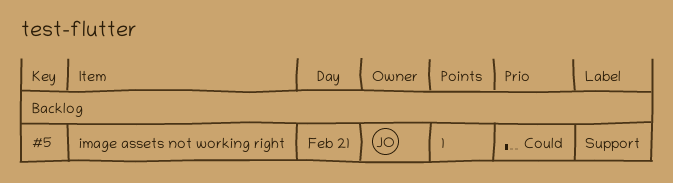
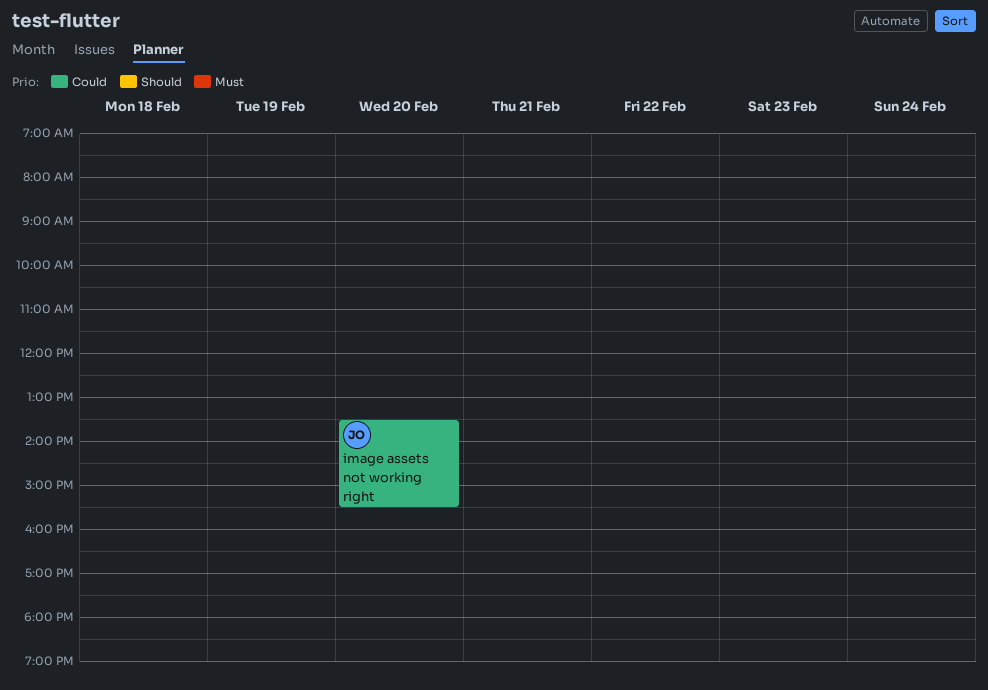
image assets not working right, day: Feb 21 -> Feb 20

